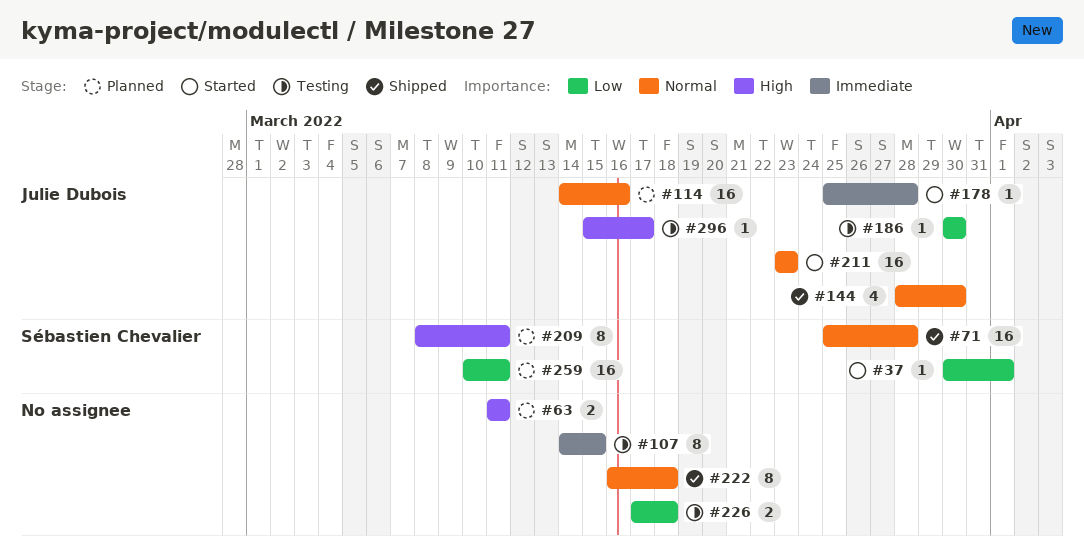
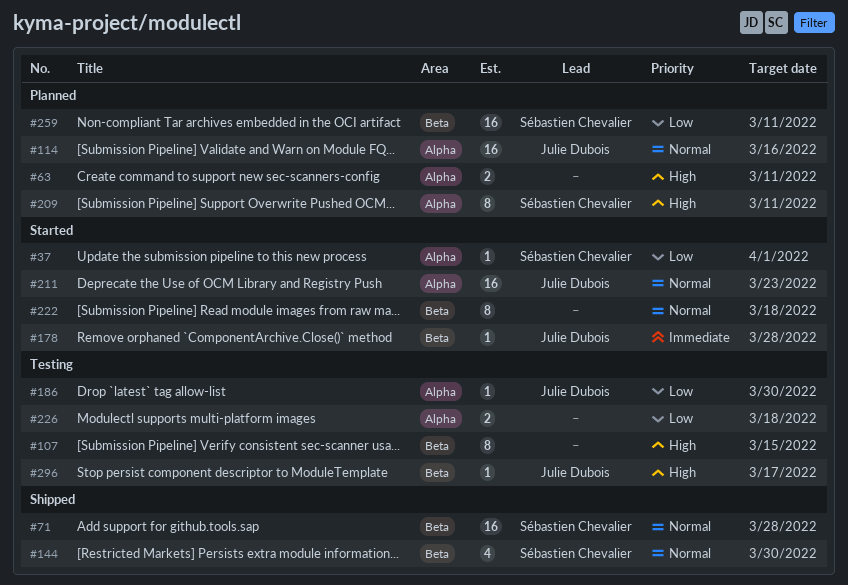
#107, priority: Immediate -> High
#144, owner: Julie Dubois -> Sébastien Chevalier
#222, status: Shipped -> Started

